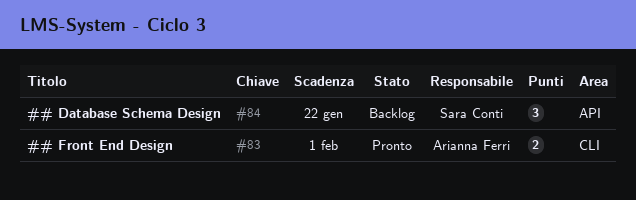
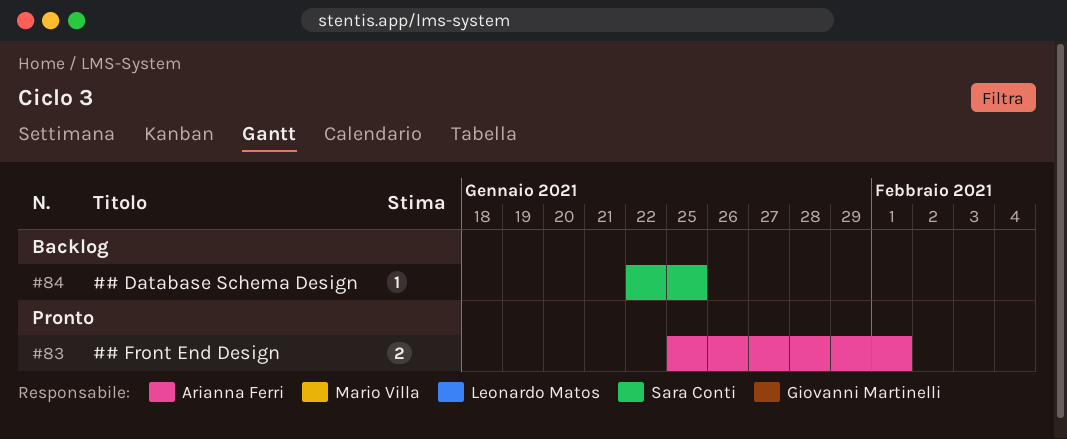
#84, estimate: 3 -> 1
#84, due: Jan 22 -> Jan 25

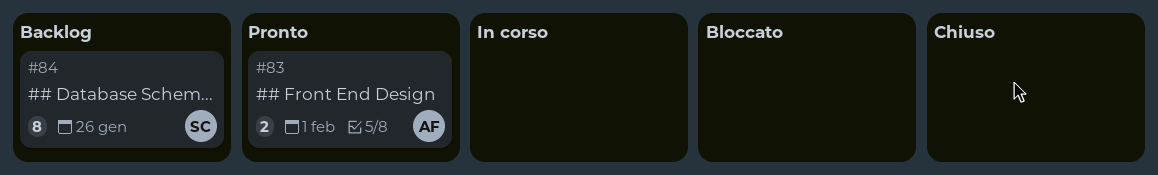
#84, estimate: 1 -> 8
#84, due: Jan 25 -> Jan 26

